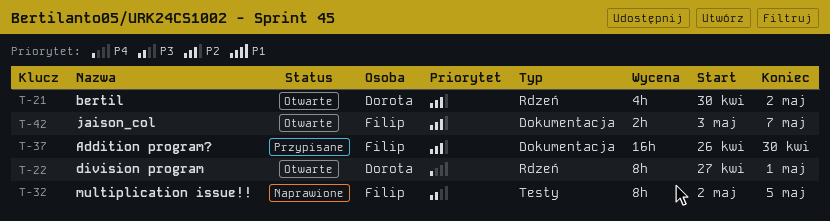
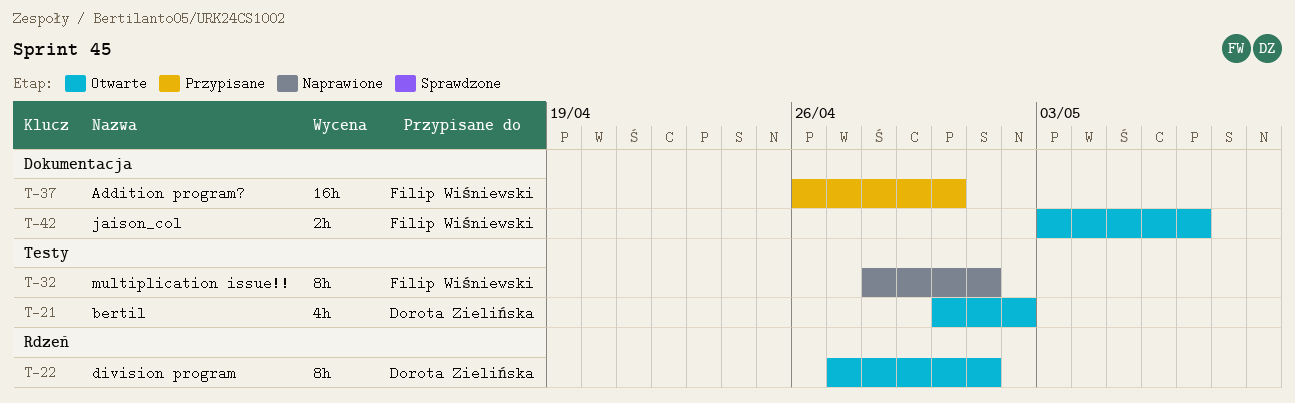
T-21, label: Rdzeń -> Testy
T-32, start: May 2 -> Apr 28
T-32, due: May 5 -> May 1

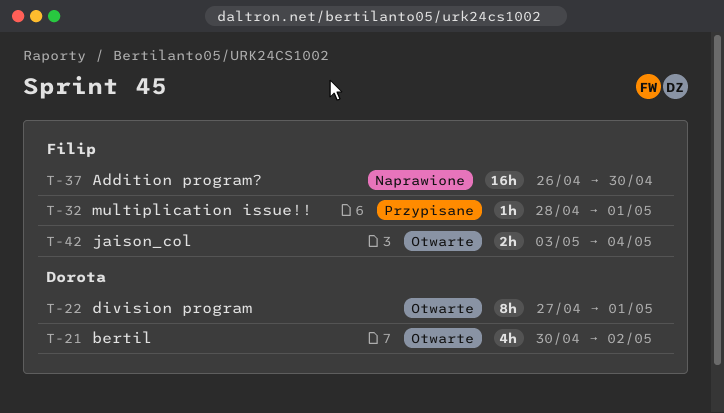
T-32, status: Naprawione -> Przypisane
T-32, estimate: 8h -> 1h
T-37, status: Przypisane -> Naprawione
T-42, due: May 7 -> May 4

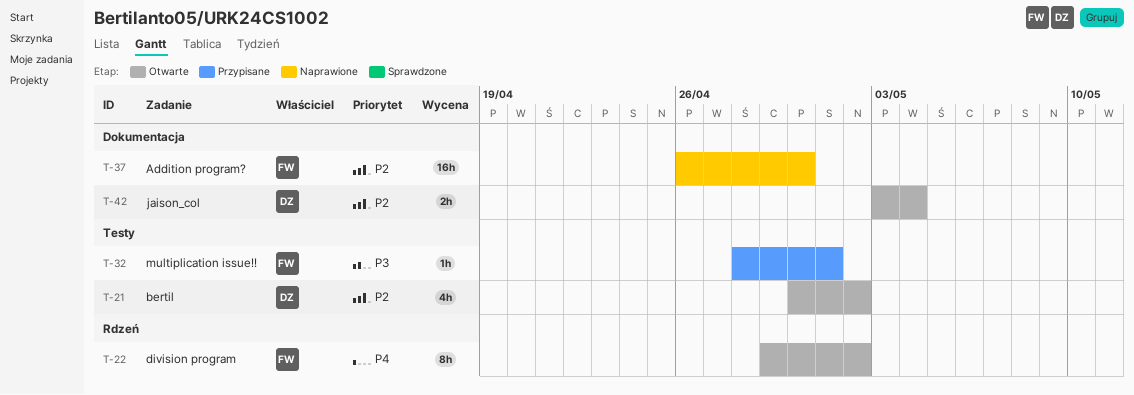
T-22, owner: Dorota -> Filip
T-22, start: Apr 27 -> Apr 29
T-22, due: May 1 -> May 2
T-42, owner: Filip -> Dorota

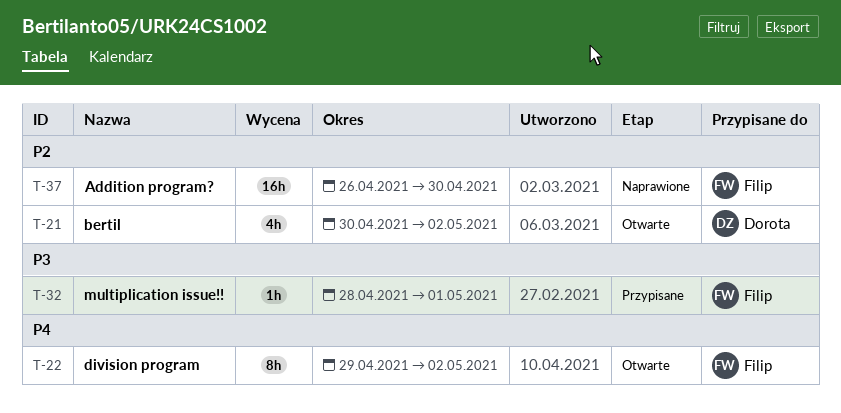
T-42: present -> none

